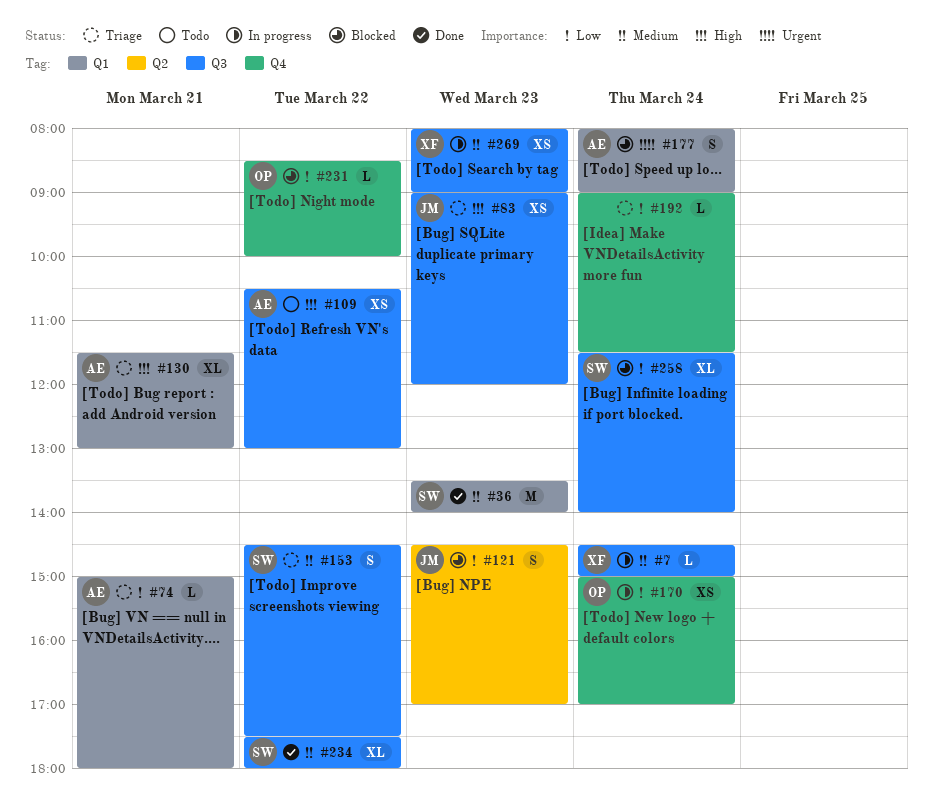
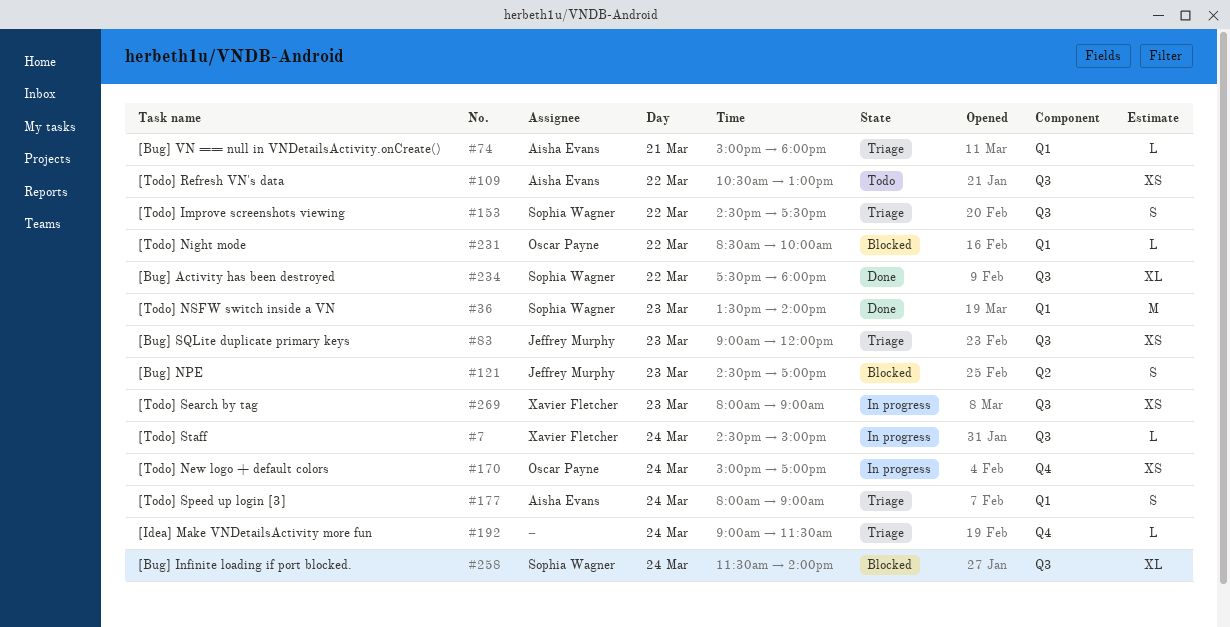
#130: present -> none
#177, status: Blocked -> Triage
#231, label: Q4 -> Q1

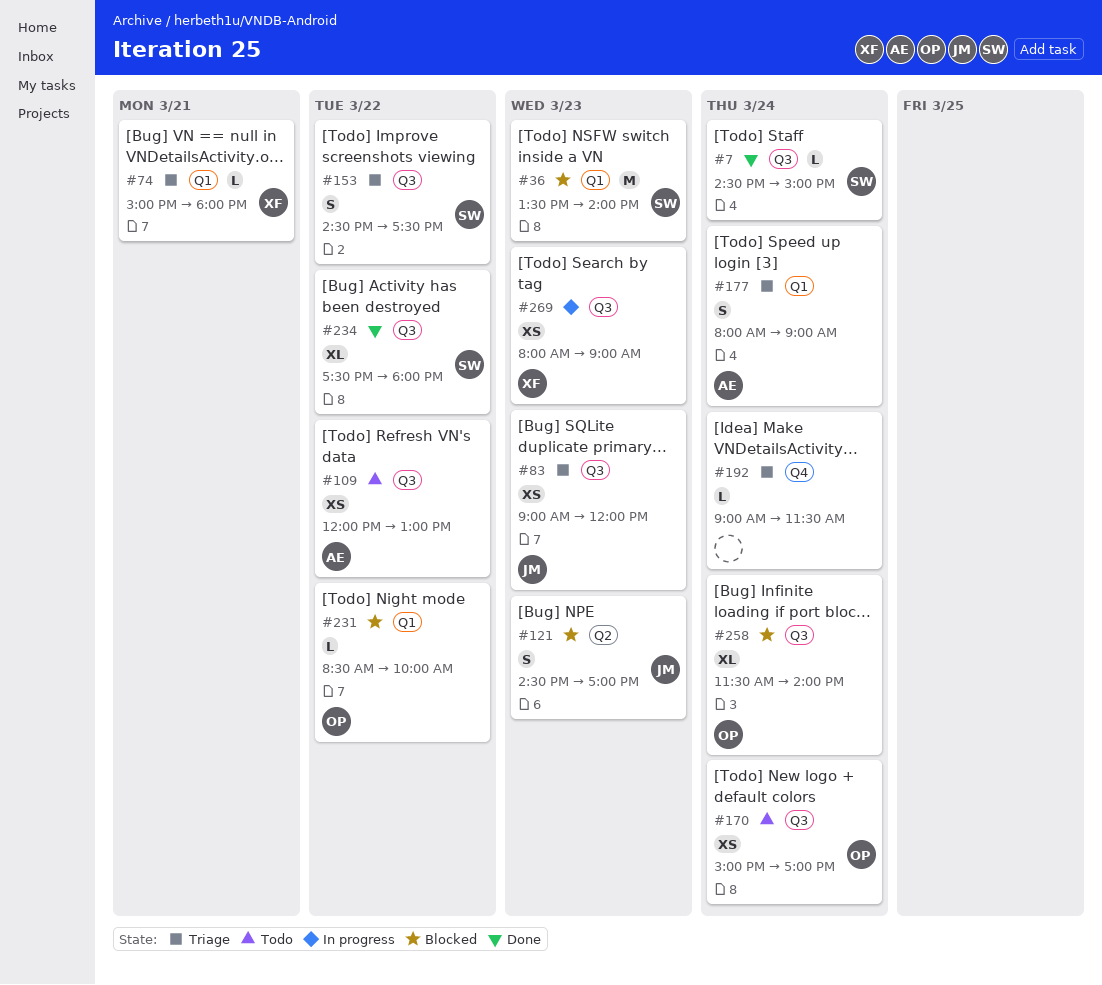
#7, status: In progress -> Done
#7, owner: Xavier Fletcher -> Sophia Wagner
#36, status: Done -> Blocked
#74, owner: Aisha Evans -> Xavier Fletcher
#109, begins: 10:30 -> 12:00
#170, status: In progress -> Todo
#170, label: Q4 -> Q3
#258, owner: Sophia Wagner -> Oscar Payne

